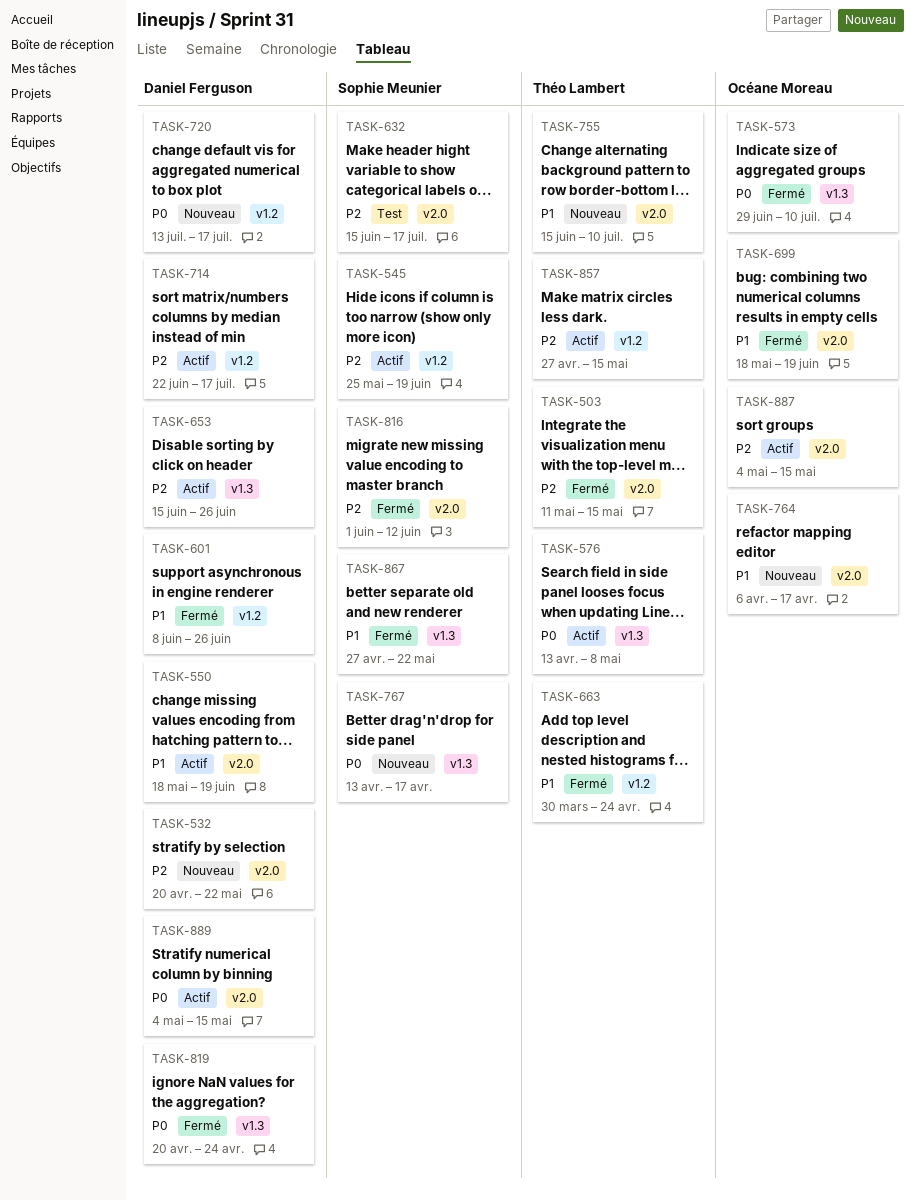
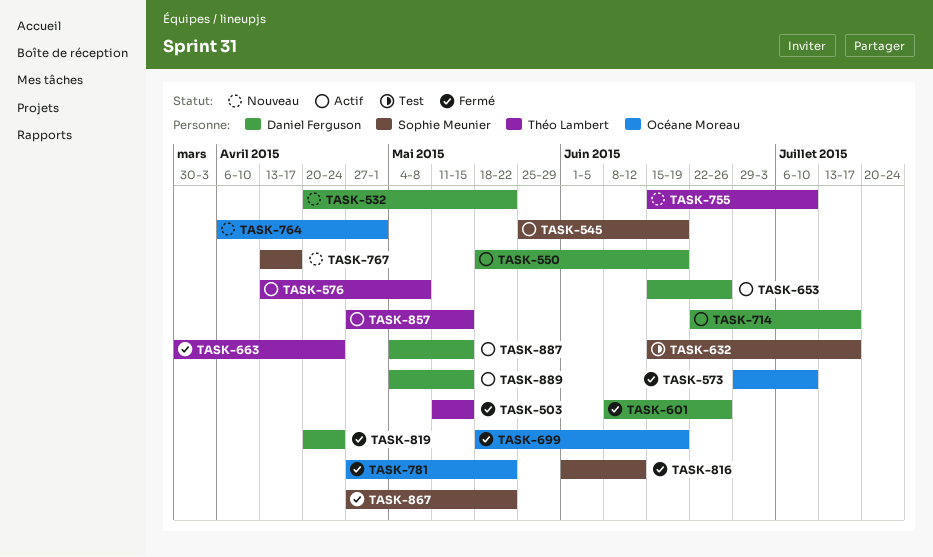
TASK-720: present -> none
TASK-764, due: Apr 17 -> May 1
TASK-781: none -> present
TASK-887, owner: Océane Moreau -> Daniel Ferguson

